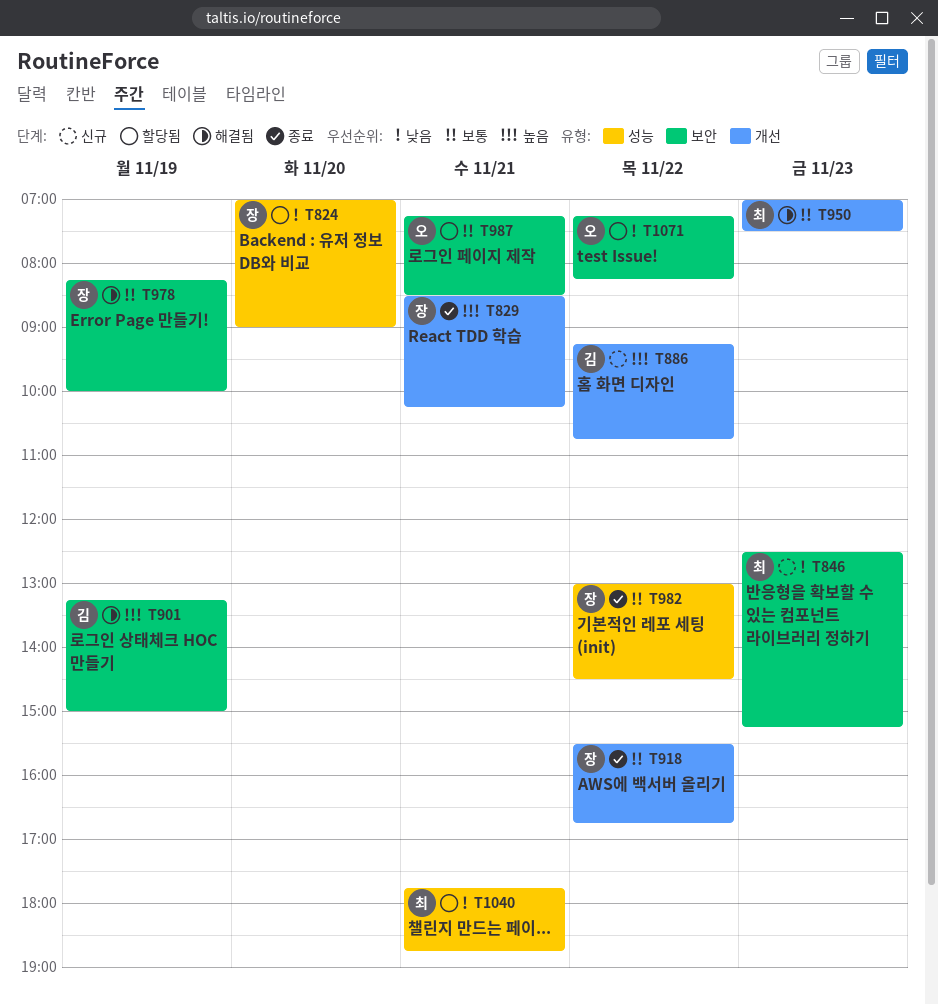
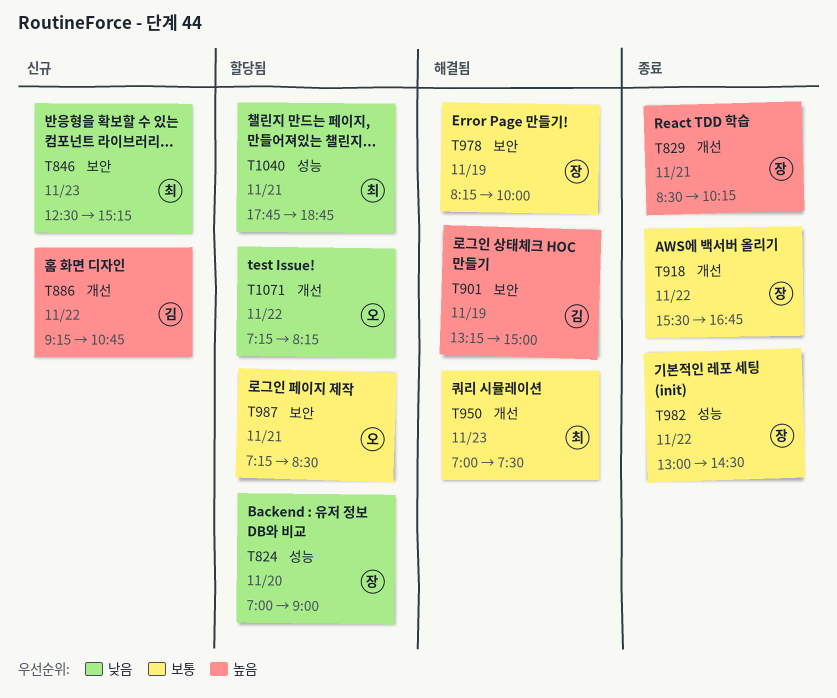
T1071, label: 보안 -> 개선

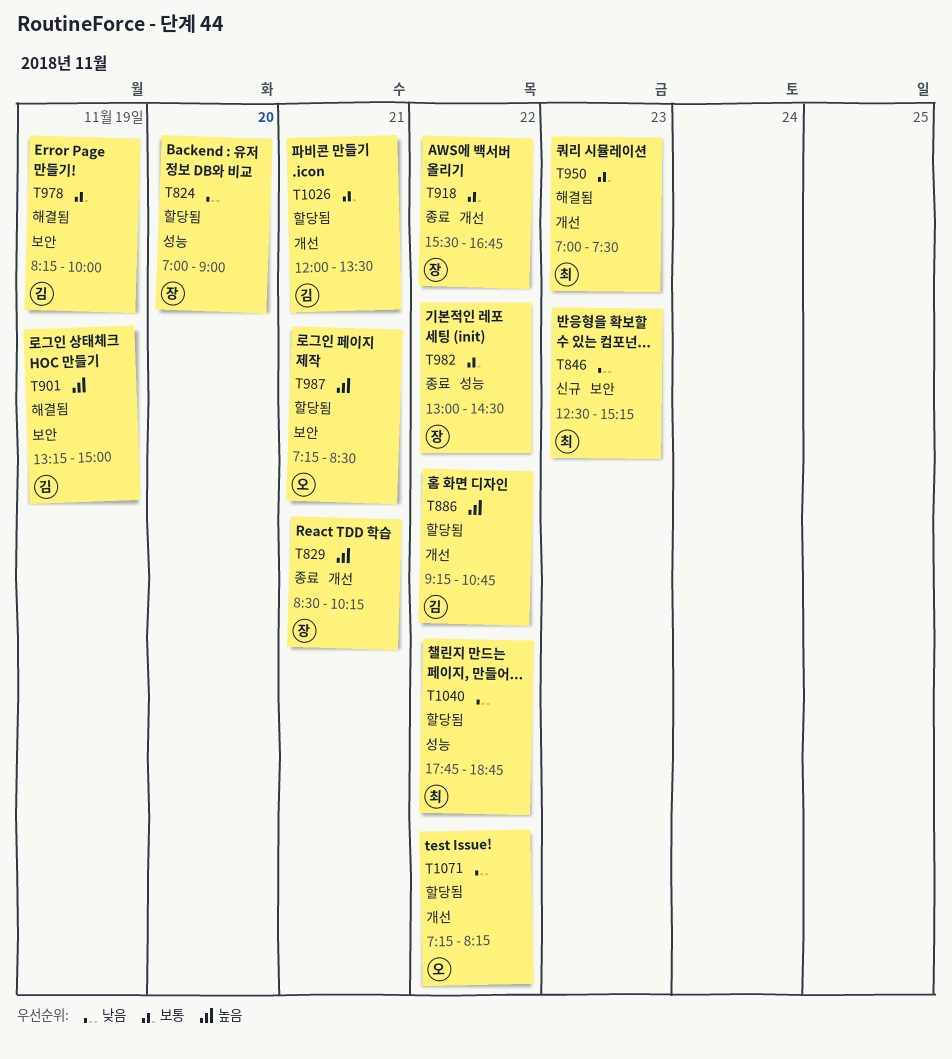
T886, status: 신규 -> 할당됨
T978, owner: 장 -> 김
T987, priority: 보통 -> 높음
T1026: none -> present
T1040, day: Nov 21 -> Nov 22

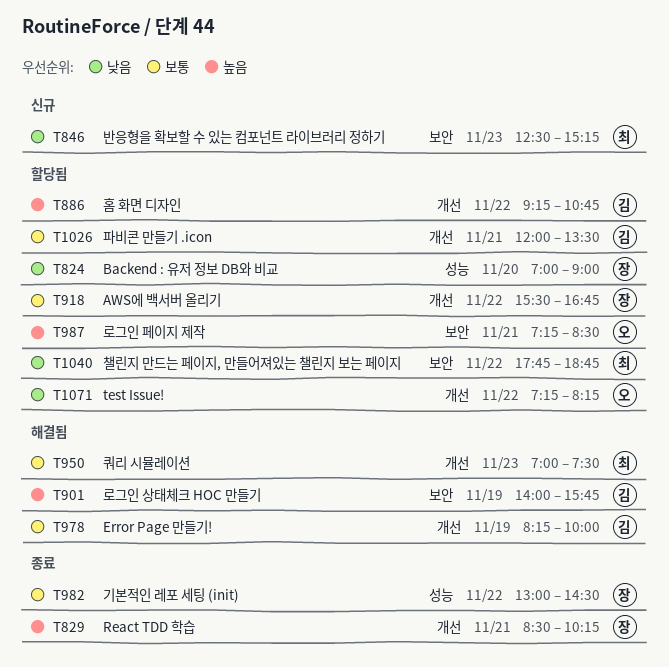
T901, begins: 13:15 -> 14:00
T901, ends: 15:00 -> 15:45
T918, status: 종료 -> 할당됨
T978, label: 보안 -> 개선
T1040, label: 성능 -> 보안

